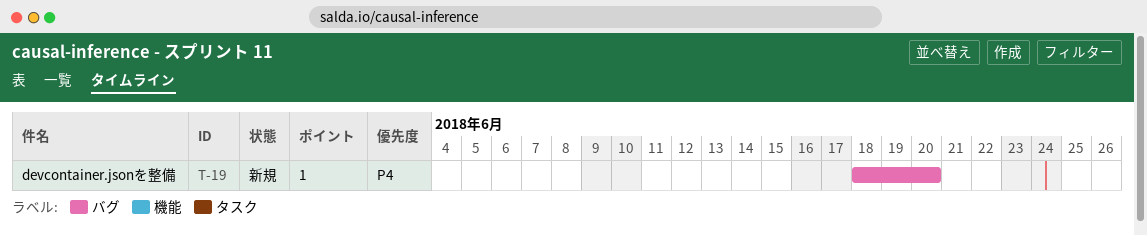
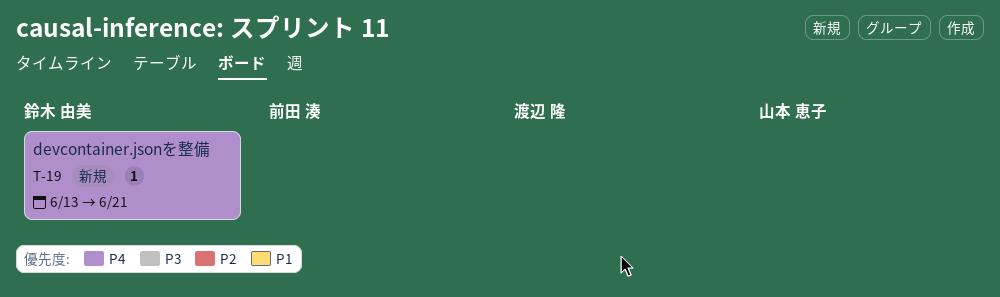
T-19, start: Jun 18 -> Jun 13
T-19, due: Jun 20 -> Jun 21

